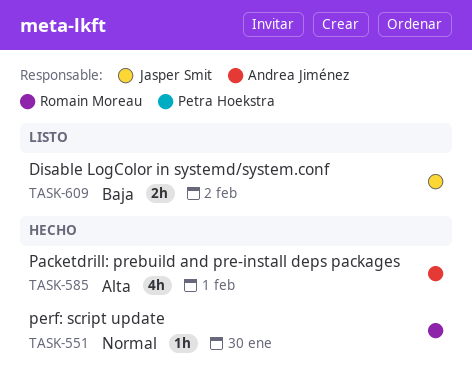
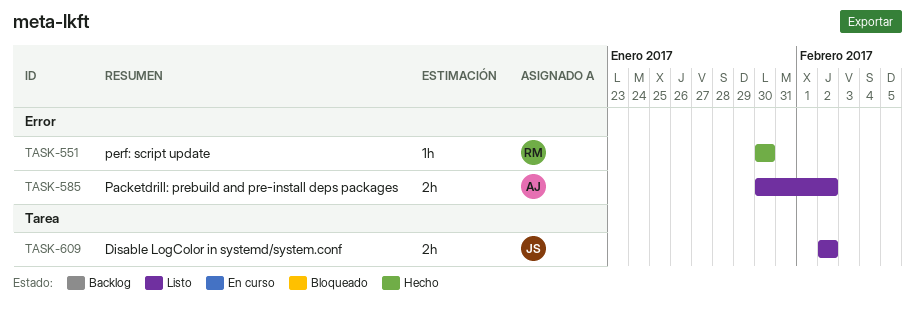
TASK-585, status: Hecho -> Listo
TASK-585, estimate: 4h -> 2h
TASK-585, due: Feb 1 -> Feb 2

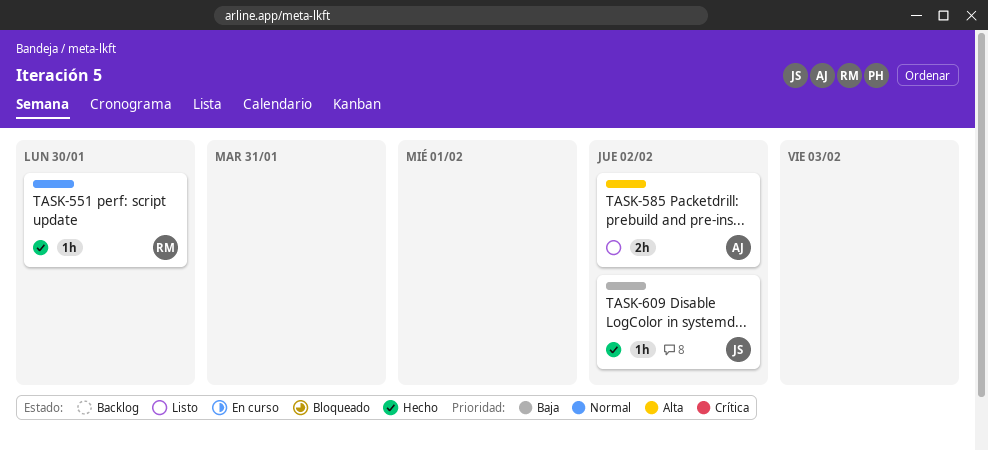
TASK-609, status: Listo -> Hecho
TASK-609, estimate: 2h -> 1h

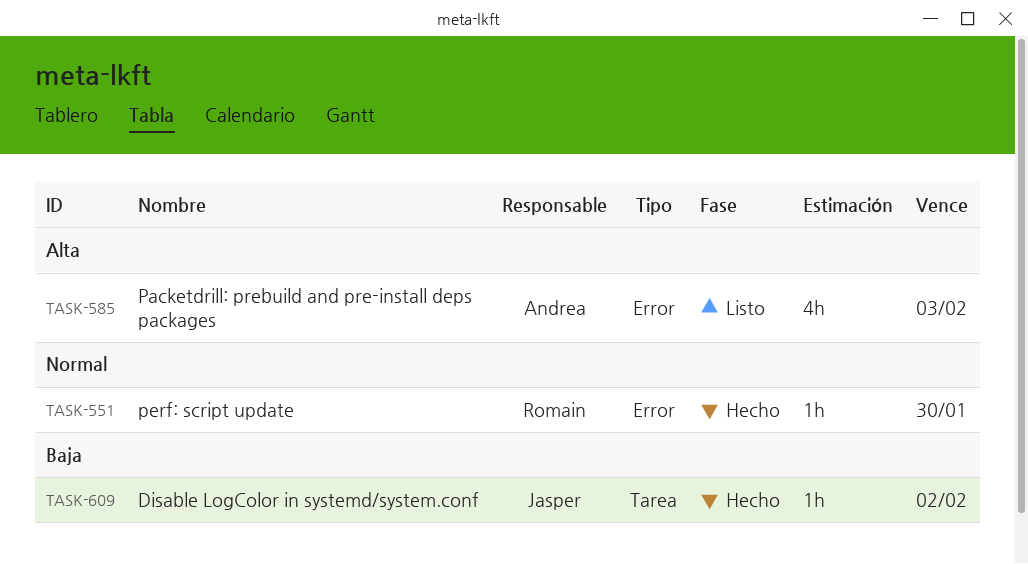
TASK-585, estimate: 2h -> 4h
TASK-585, due: Feb 2 -> Feb 3

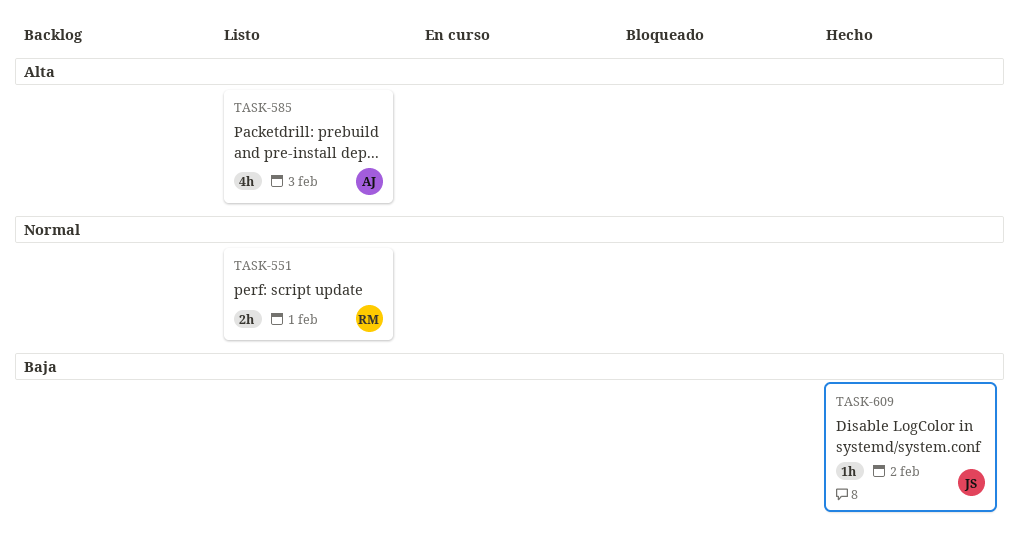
TASK-551, status: Hecho -> Listo
TASK-551, estimate: 1h -> 2h
TASK-551, due: Jan 30 -> Feb 1

